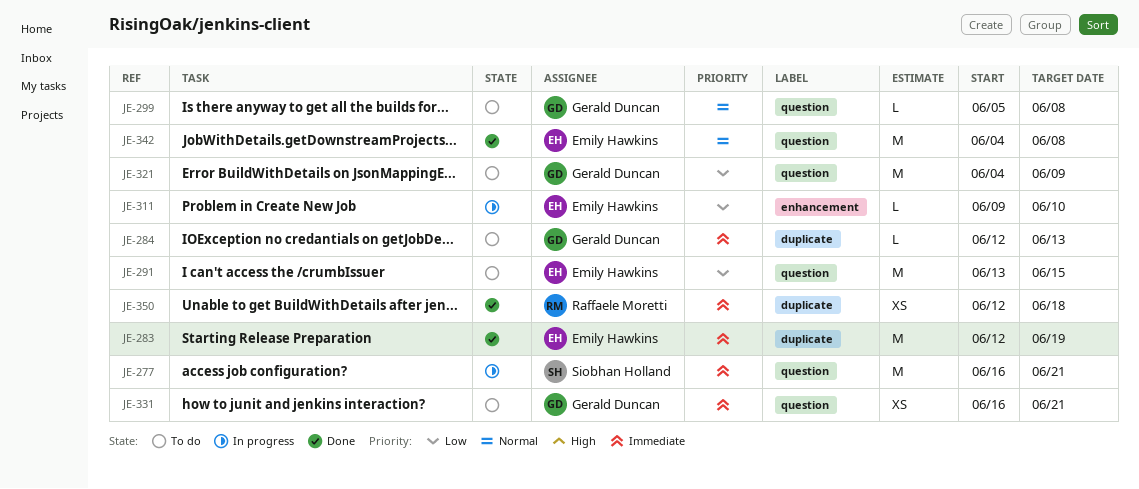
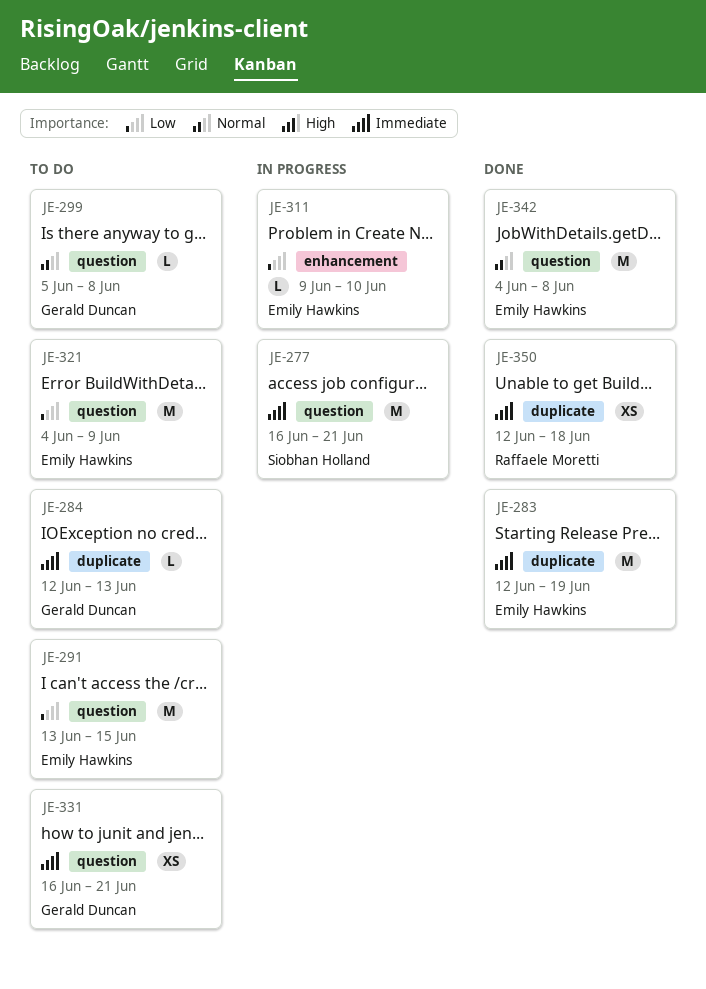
JE-321, owner: Gerald Duncan -> Emily Hawkins

